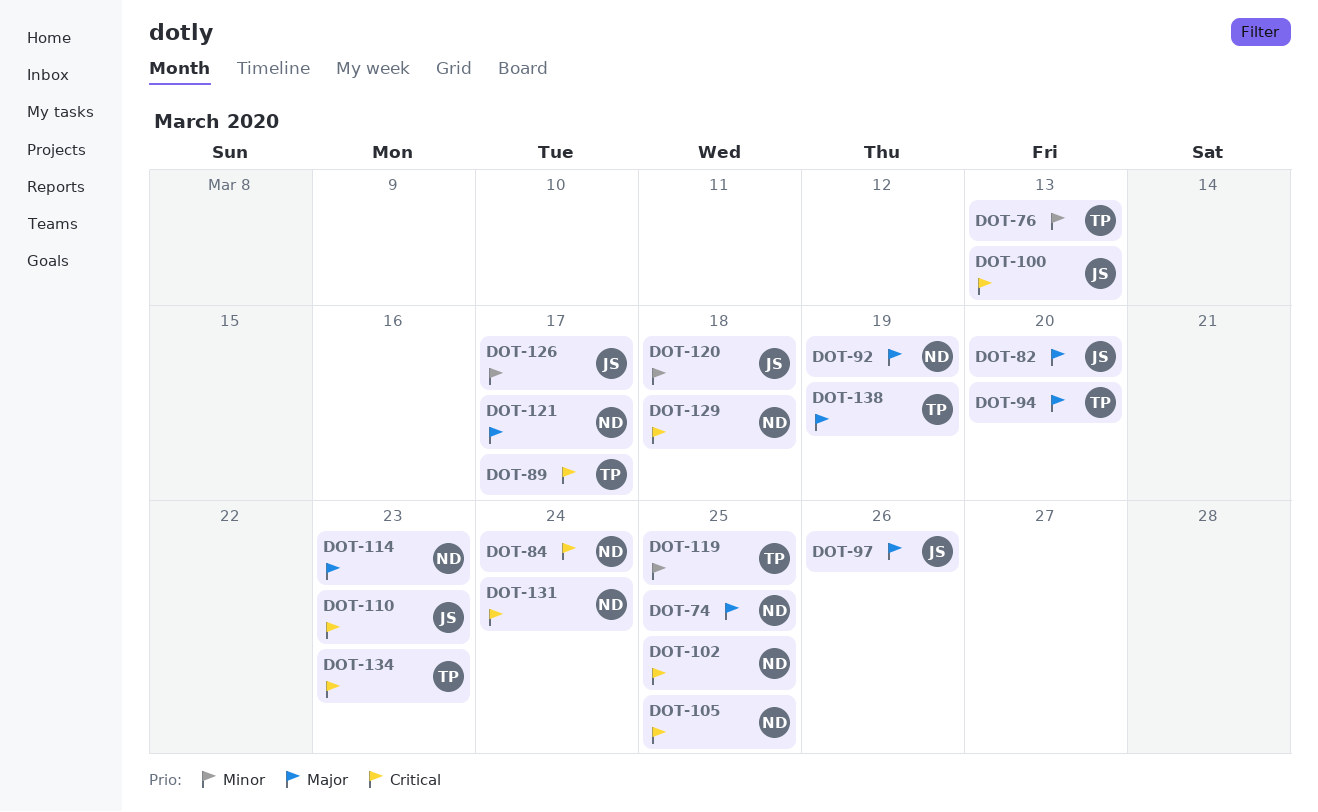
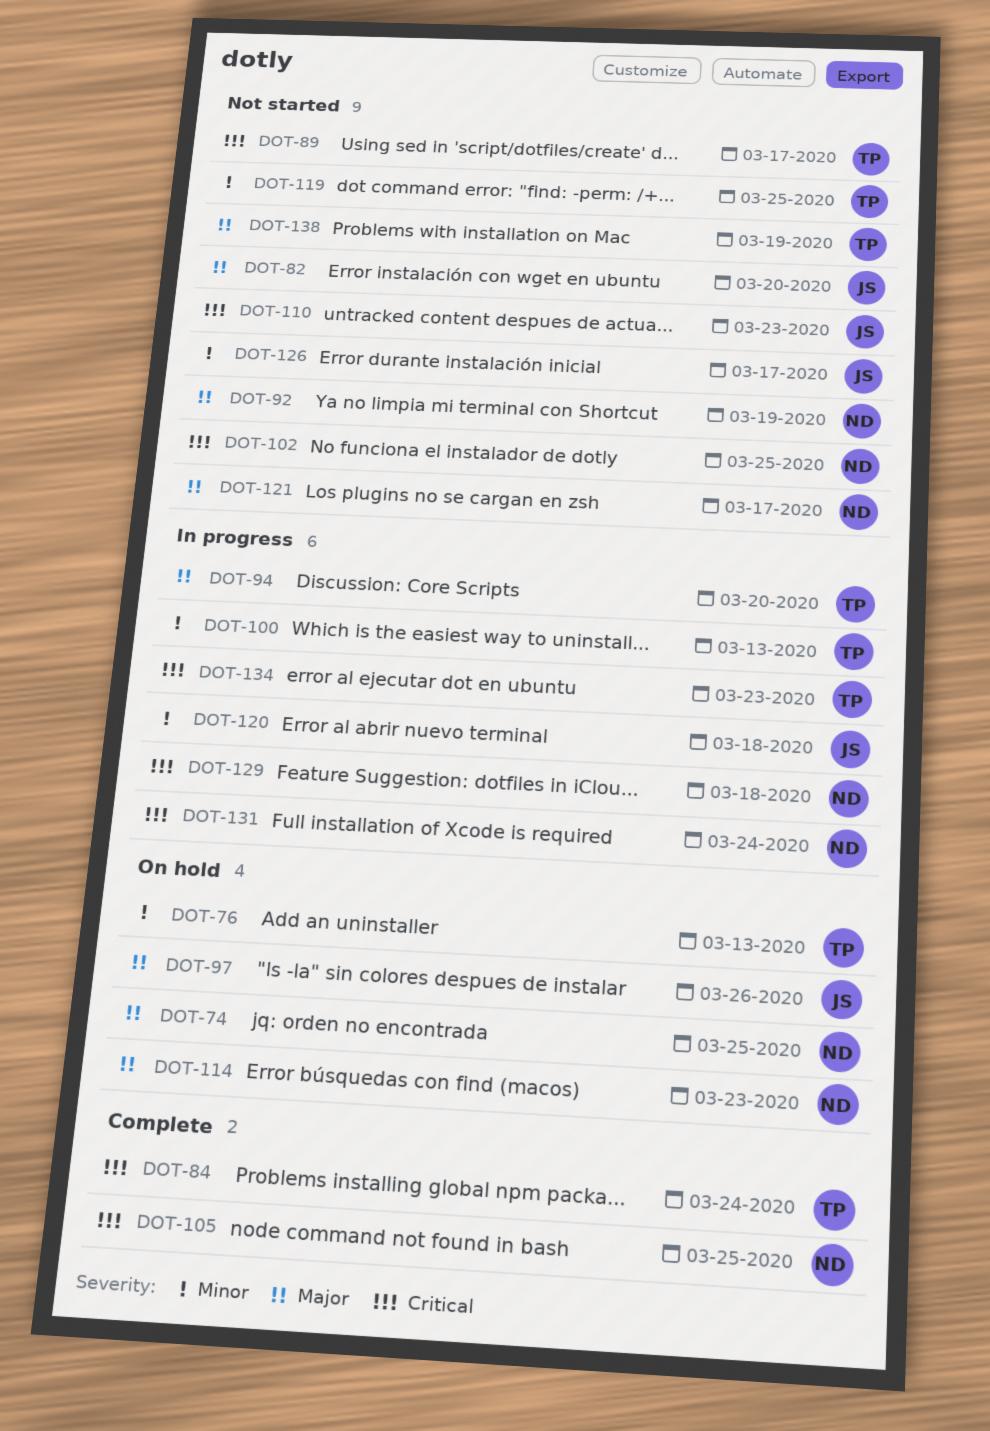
DOT-84, owner: ND -> TP
DOT-100, owner: JS -> TP
DOT-100, priority: Critical -> Minor

